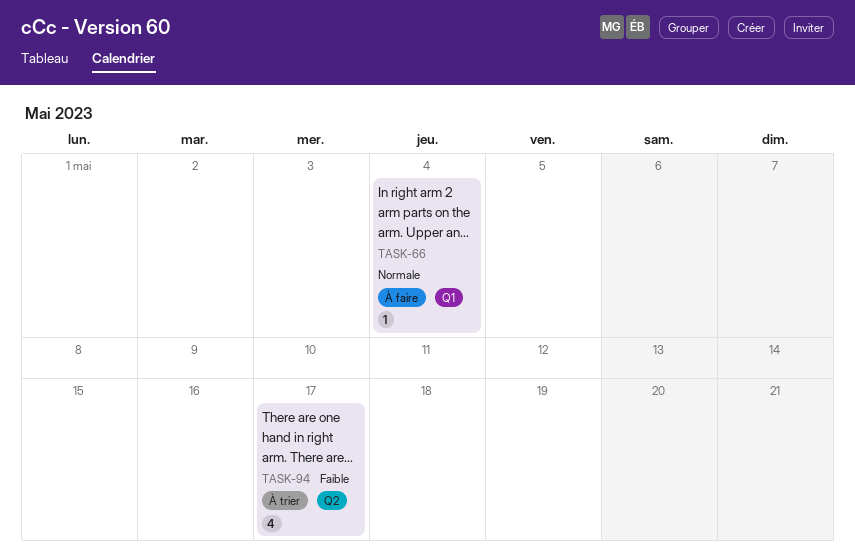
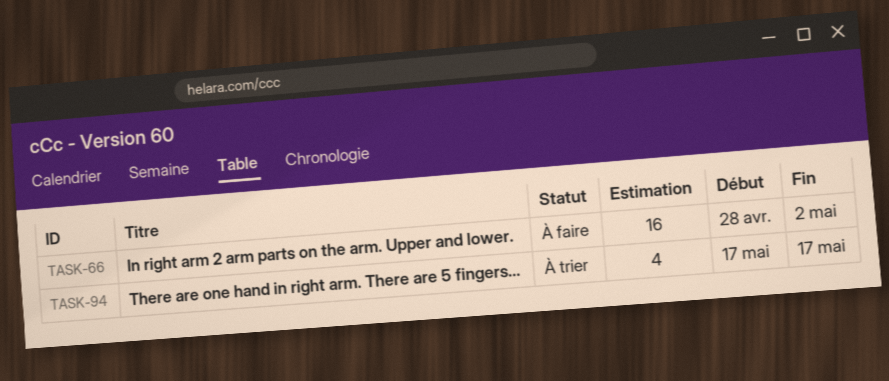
TASK-66, estimate: 1 -> 16
TASK-66, due: May 4 -> May 2

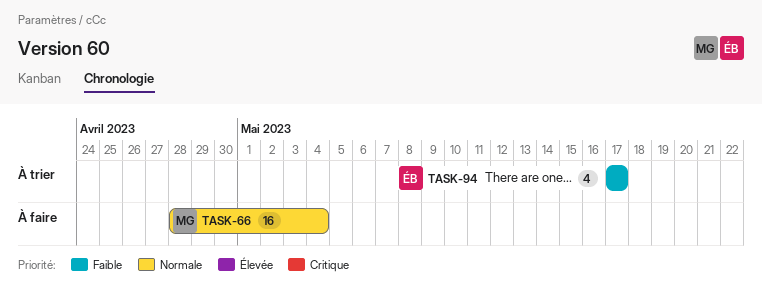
TASK-66, due: May 2 -> May 4

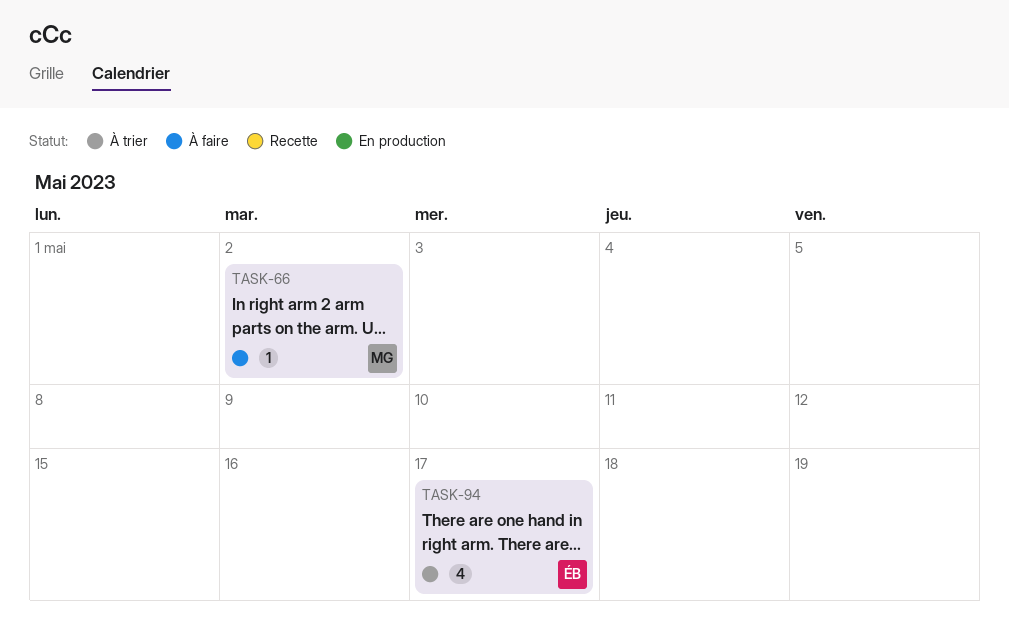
TASK-66, estimate: 16 -> 1
TASK-66, due: May 4 -> May 2

